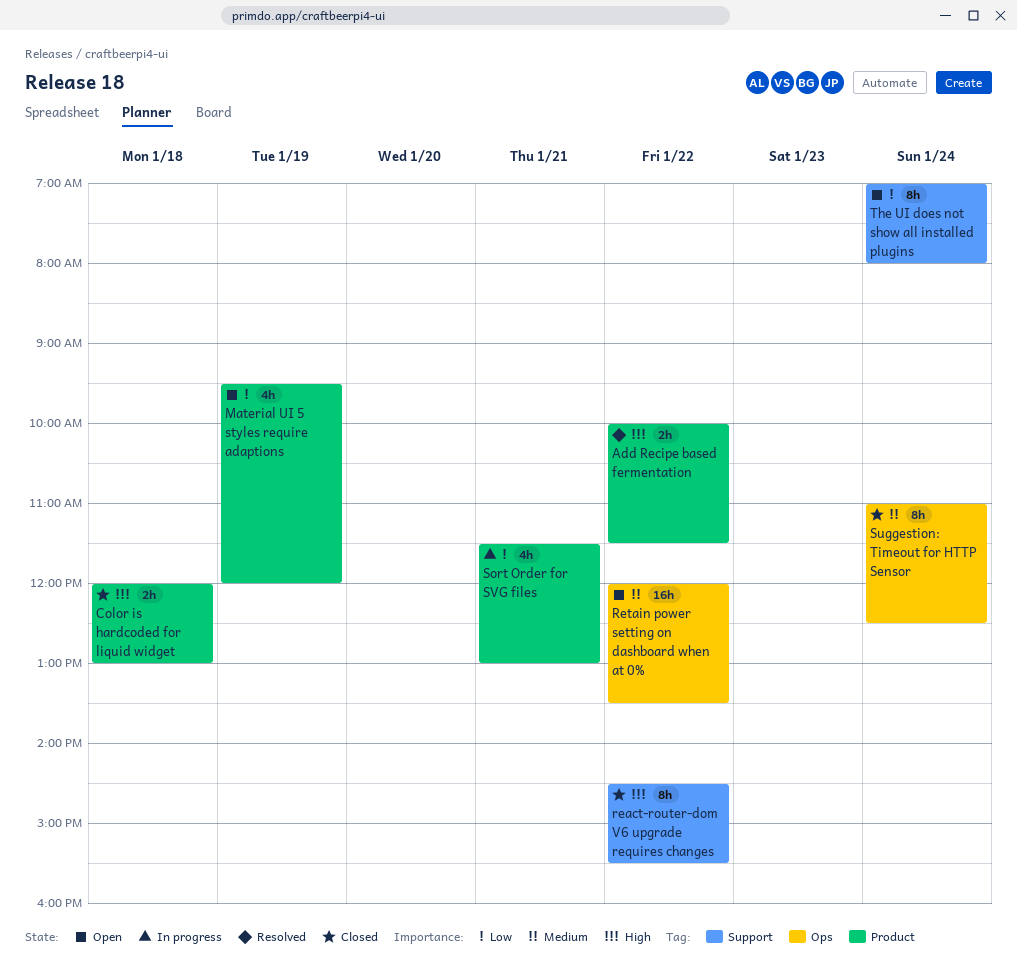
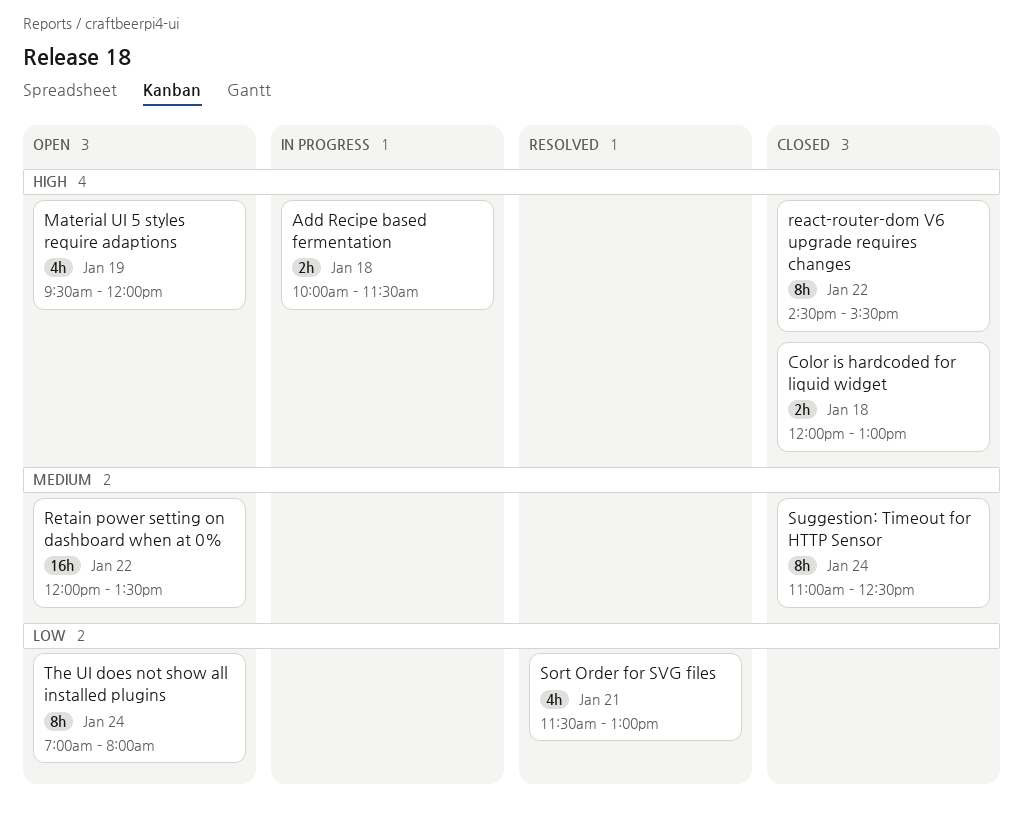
Add Recipe based fermentation, status: Resolved -> In progress
Add Recipe based fermentation, day: Jan 22 -> Jan 18
Material UI 5 styles require adaptions, priority: Low -> High
Sort Order for SVG files, status: In progress -> Resolved

